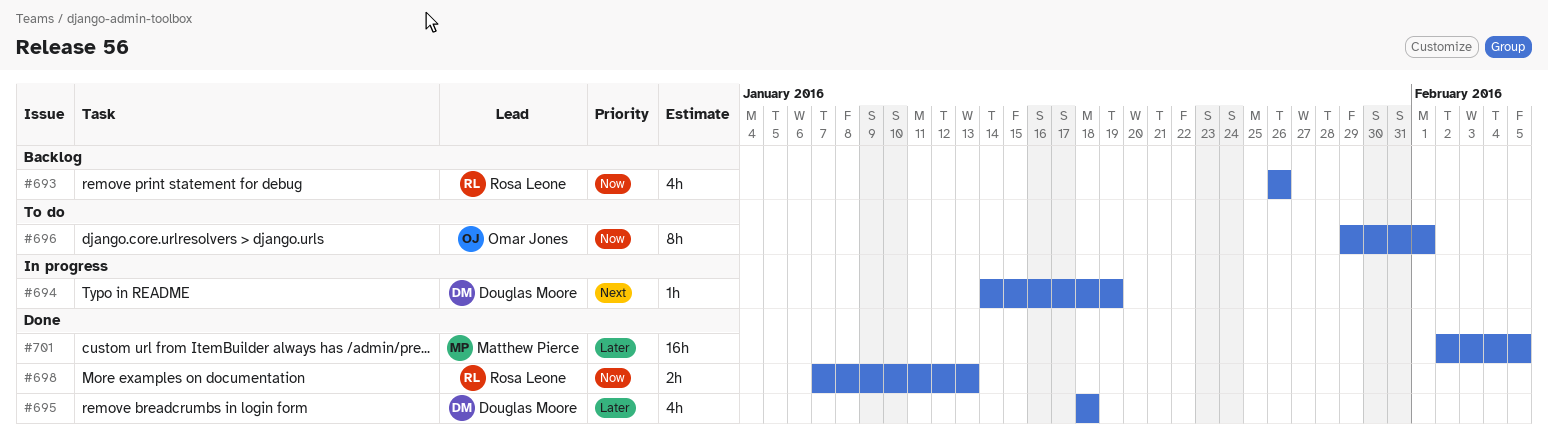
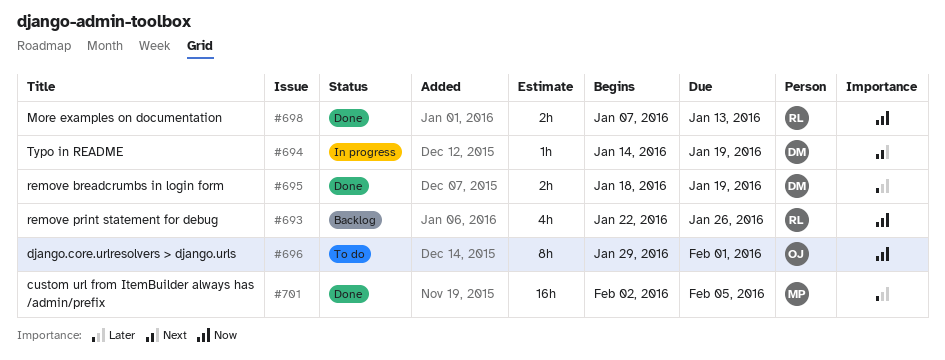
#693, start: Jan 26 -> Jan 22
#695, estimate: 4h -> 2h
#695, due: Jan 18 -> Jan 19

